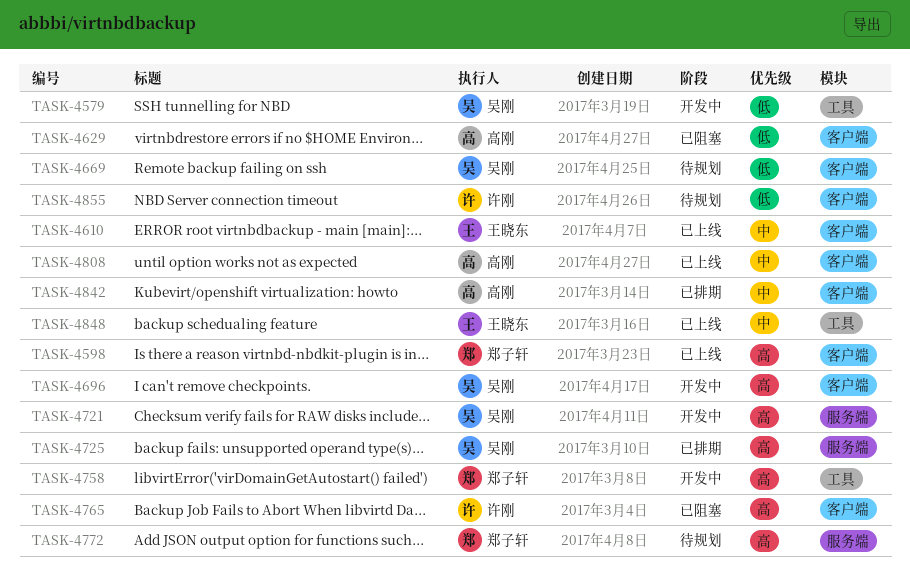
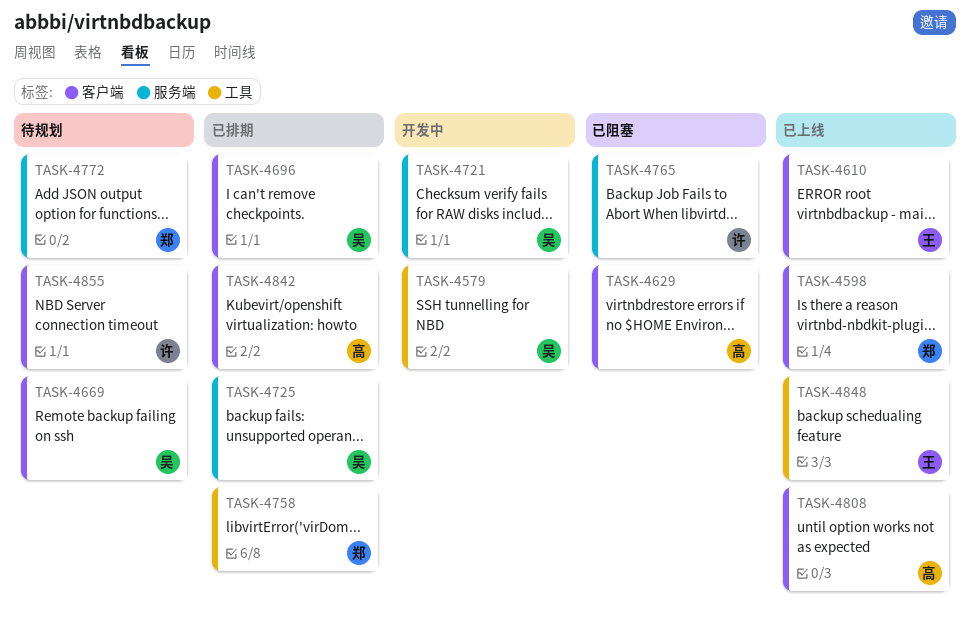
TASK-4696, status: 开发中 -> 已排期
TASK-4758, status: 开发中 -> 已排期
TASK-4765, label: 客户端 -> 服务端

